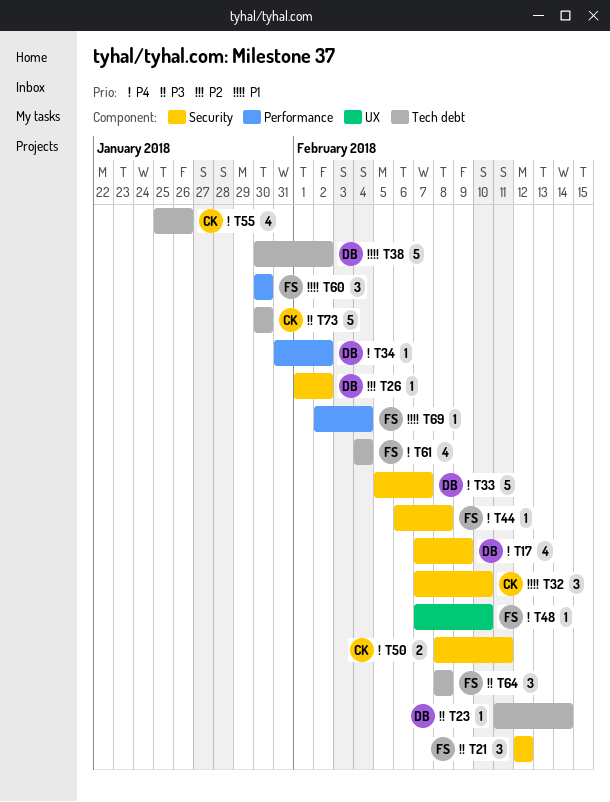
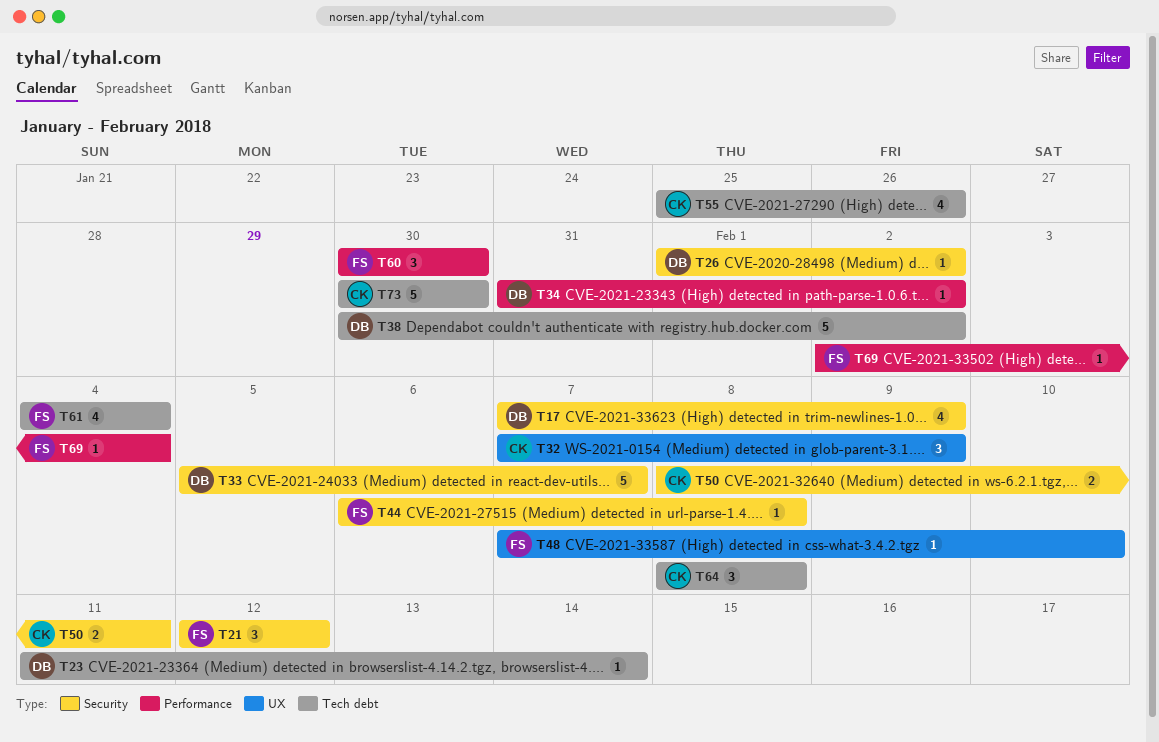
T32, label: Security -> UX
T32, due: Feb 10 -> Feb 9
T64, owner: FS -> CK

